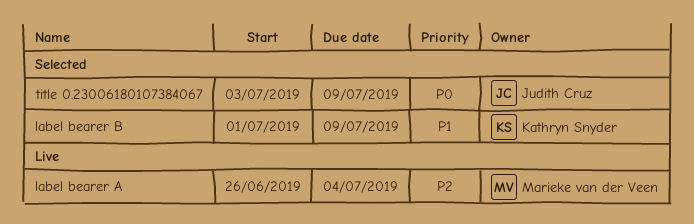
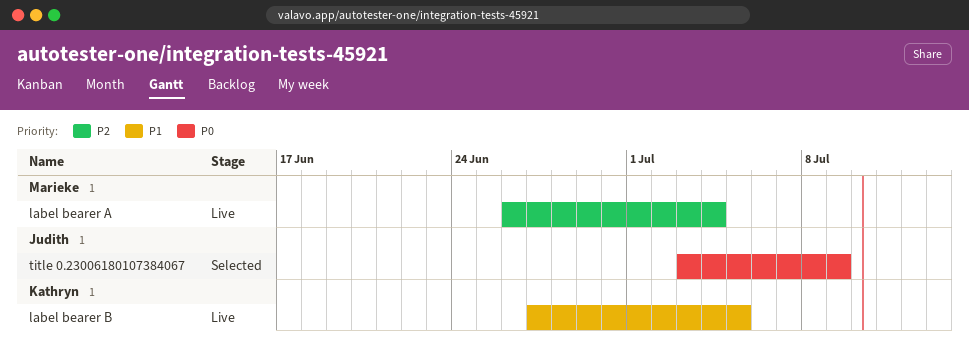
label bearer B, status: Selected -> Live
label bearer B, start: Jul 1 -> Jun 27
label bearer B, due: Jul 9 -> Jul 5

